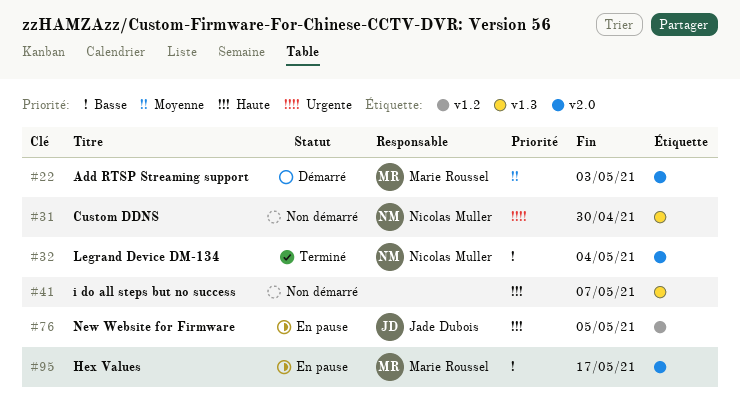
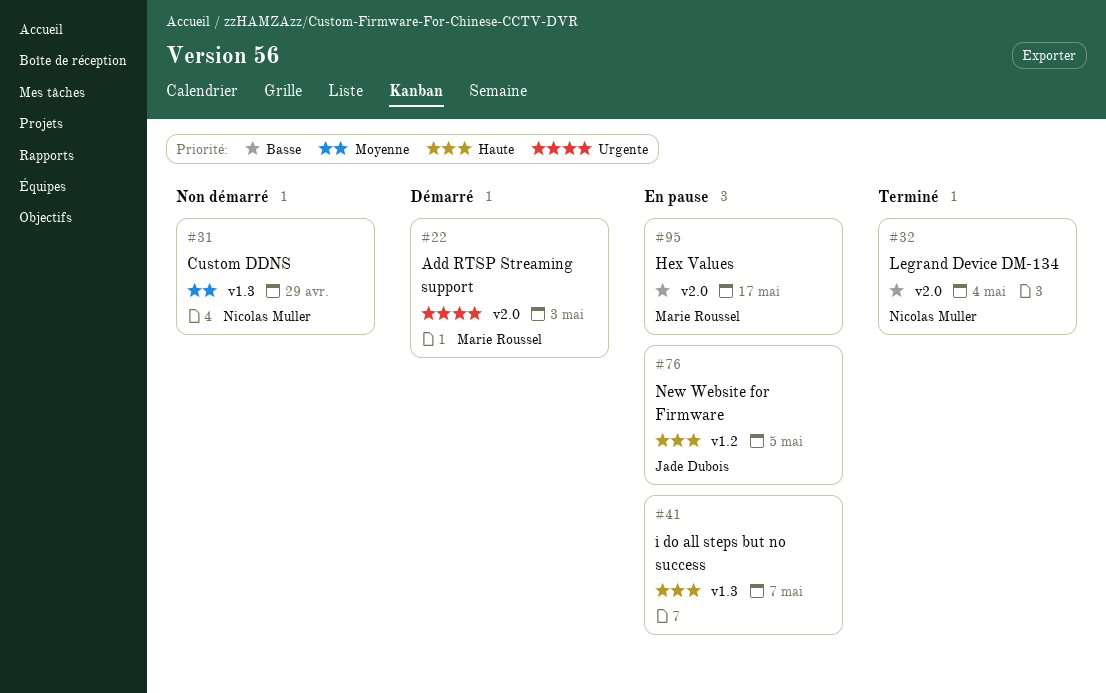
#22, priority: Moyenne -> Urgente
#31, priority: Urgente -> Moyenne
#31, due: Apr 30 -> Apr 29
#41, status: Non démarré -> En pause

